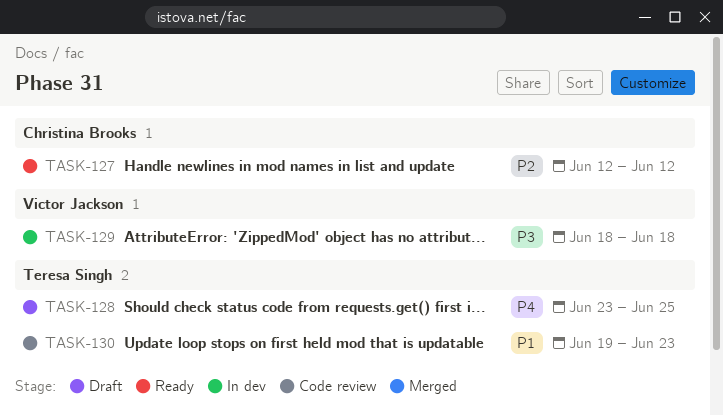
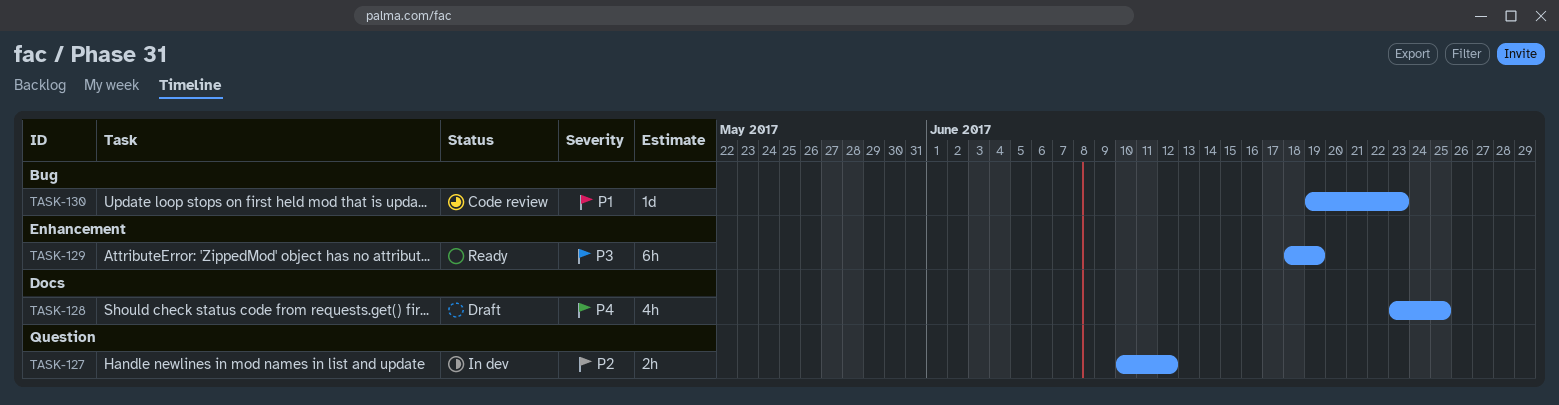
TASK-127, status: Ready -> In dev
TASK-127, start: Jun 12 -> Jun 10
TASK-129, status: In dev -> Ready
TASK-129, due: Jun 18 -> Jun 19

